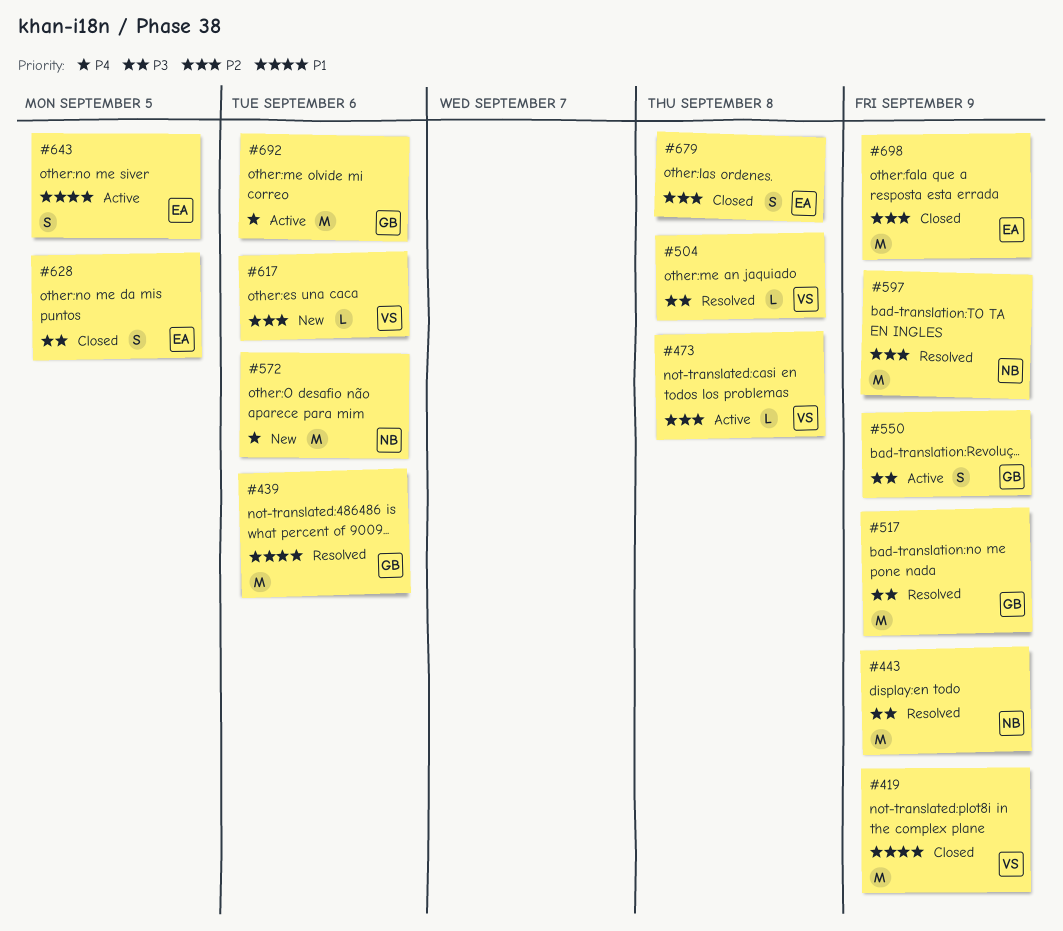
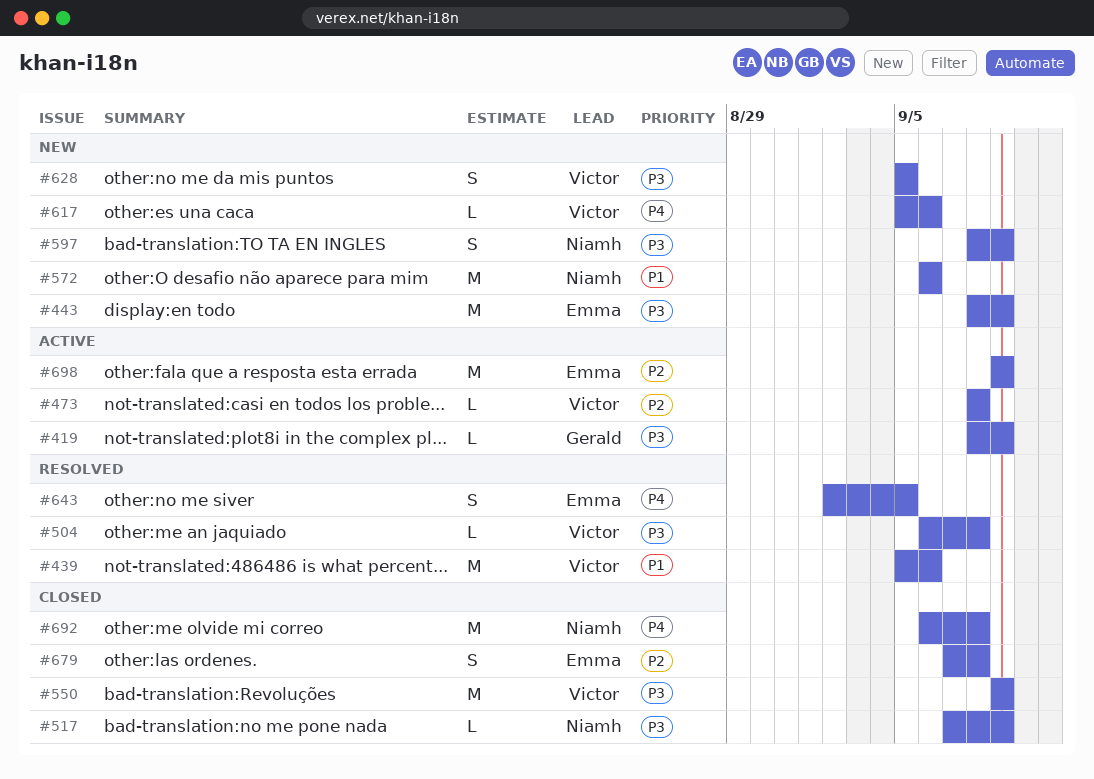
#419, status: Closed -> Active
#419, owner: Victor -> Gerald
#419, priority: P1 -> P3
#419, estimate: M -> L
#439, owner: Gerald -> Victor
#443, status: Resolved -> New
#443, owner: Niamh -> Emma
#517, status: Resolved -> Closed
#517, owner: Gerald -> Niamh
#517, estimate: M -> L
#550, status: Active -> Closed
#550, owner: Gerald -> Victor
#550, estimate: S -> M
#572, priority: P4 -> P1
#597, status: Resolved -> New
#597, priority: P2 -> P3
#597, estimate: M -> S
#617, priority: P2 -> P4
#628, status: Closed -> New
#628, owner: Emma -> Victor
#643, status: Active -> Resolved
#643, priority: P1 -> P4
#692, status: Active -> Closed
#692, owner: Gerald -> Niamh
#692, due: Sep 6 -> Sep 8
#698, status: Closed -> Active

